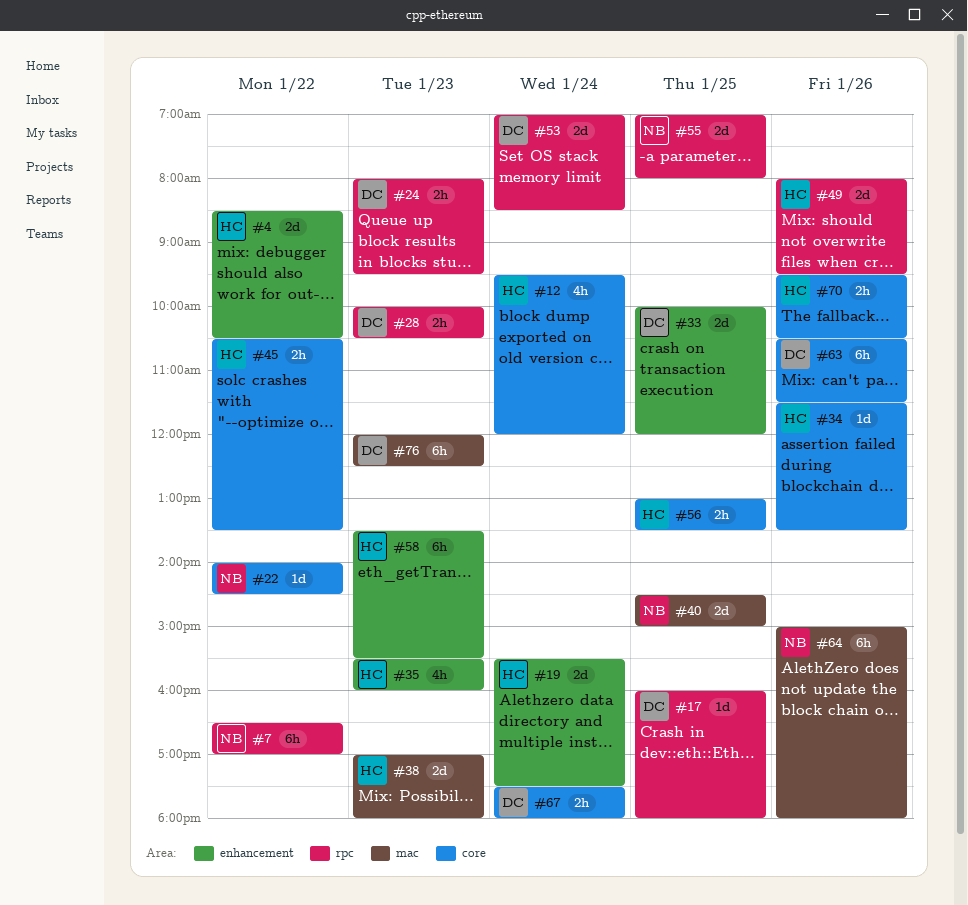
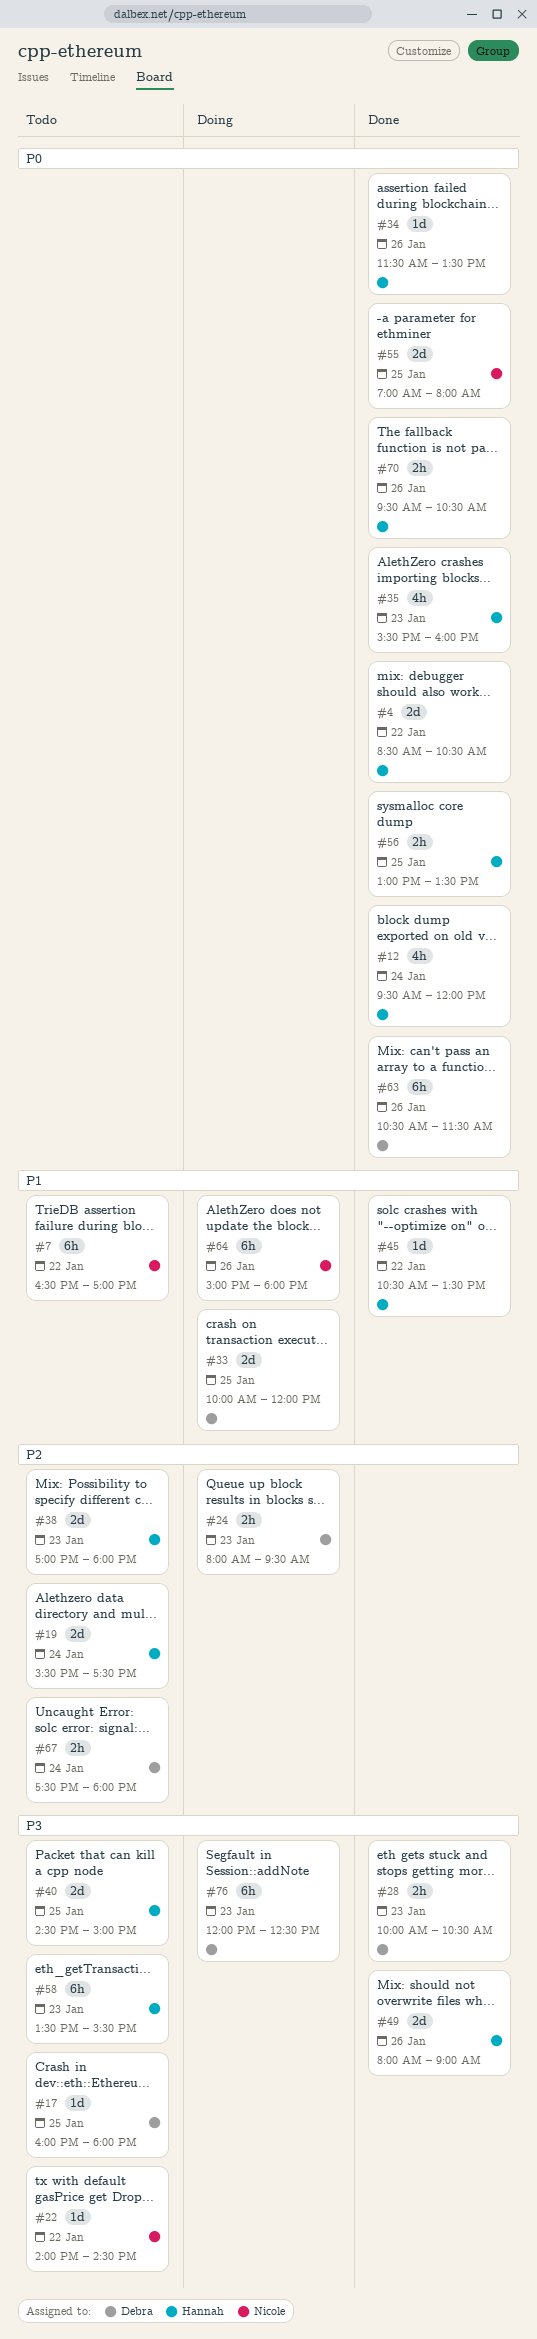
#40, owner: Nicole -> Hannah
#45, estimate: 2h -> 1d
#49, ends: 09:30 -> 09:00
#53: present -> none

